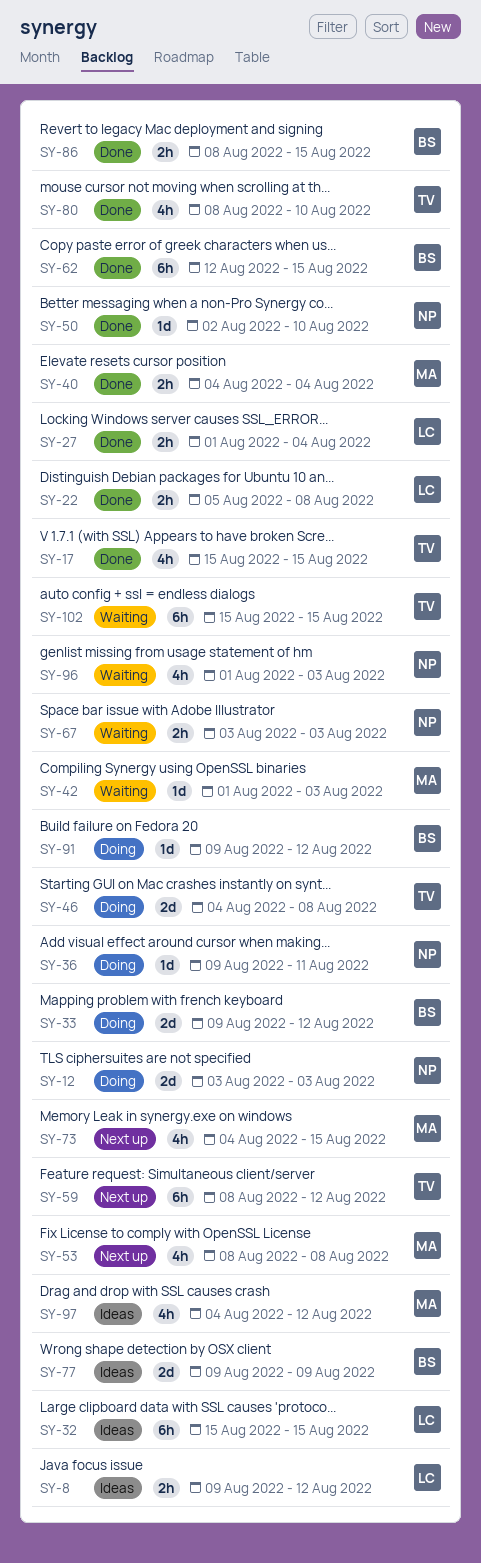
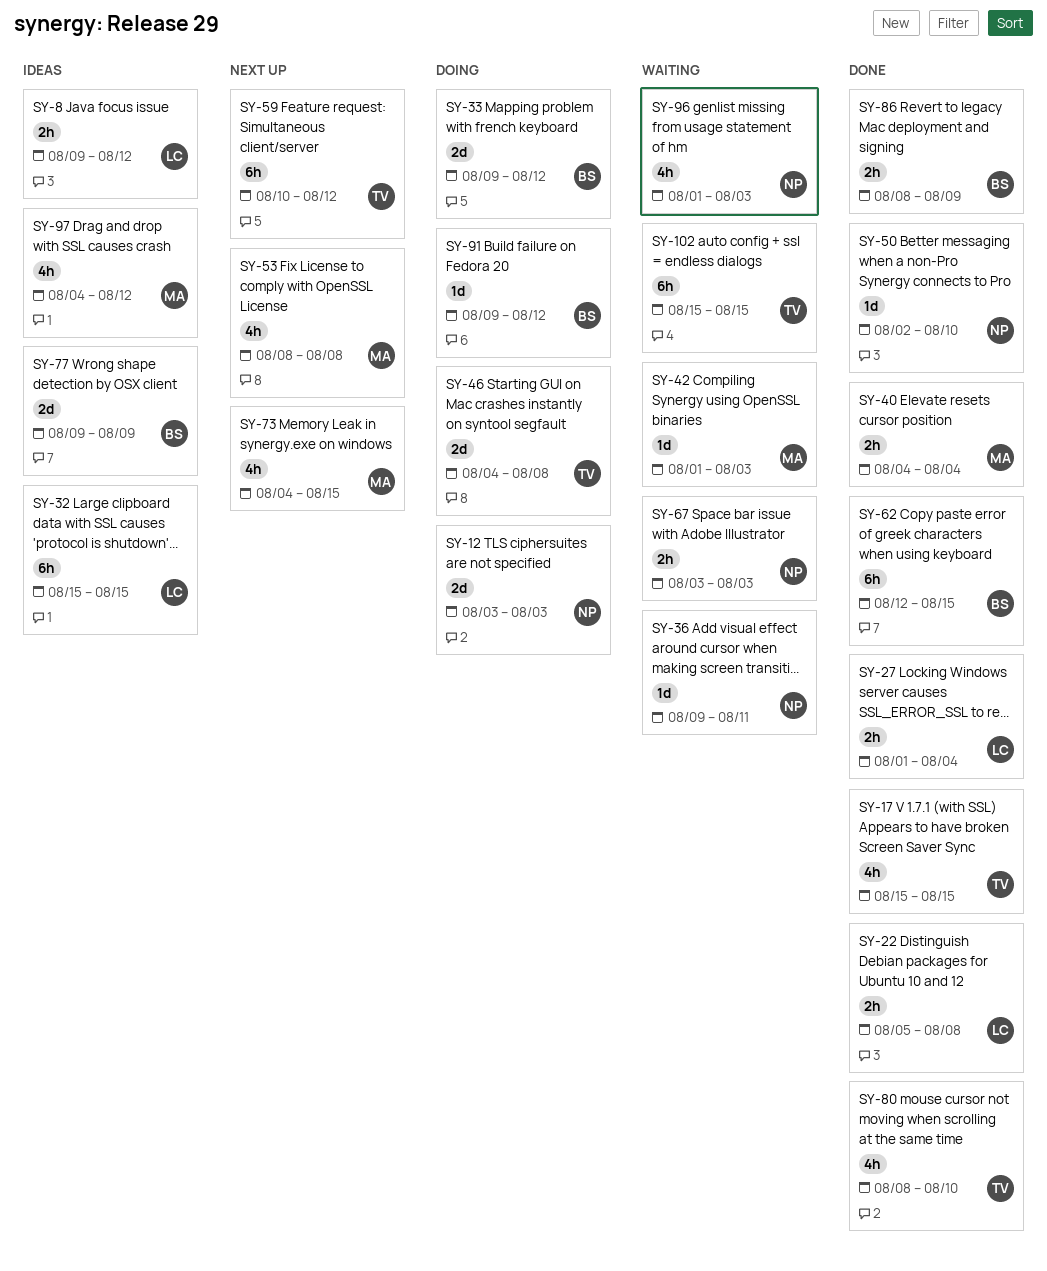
SY-36, status: Doing -> Waiting
SY-59, start: Aug 8 -> Aug 10
SY-86, due: Aug 15 -> Aug 9

